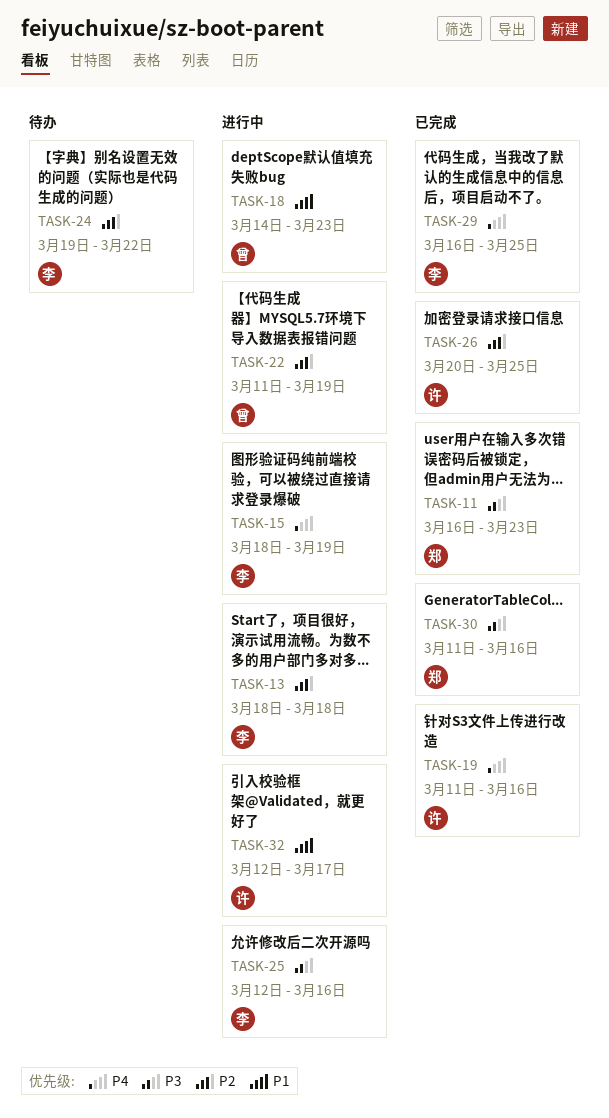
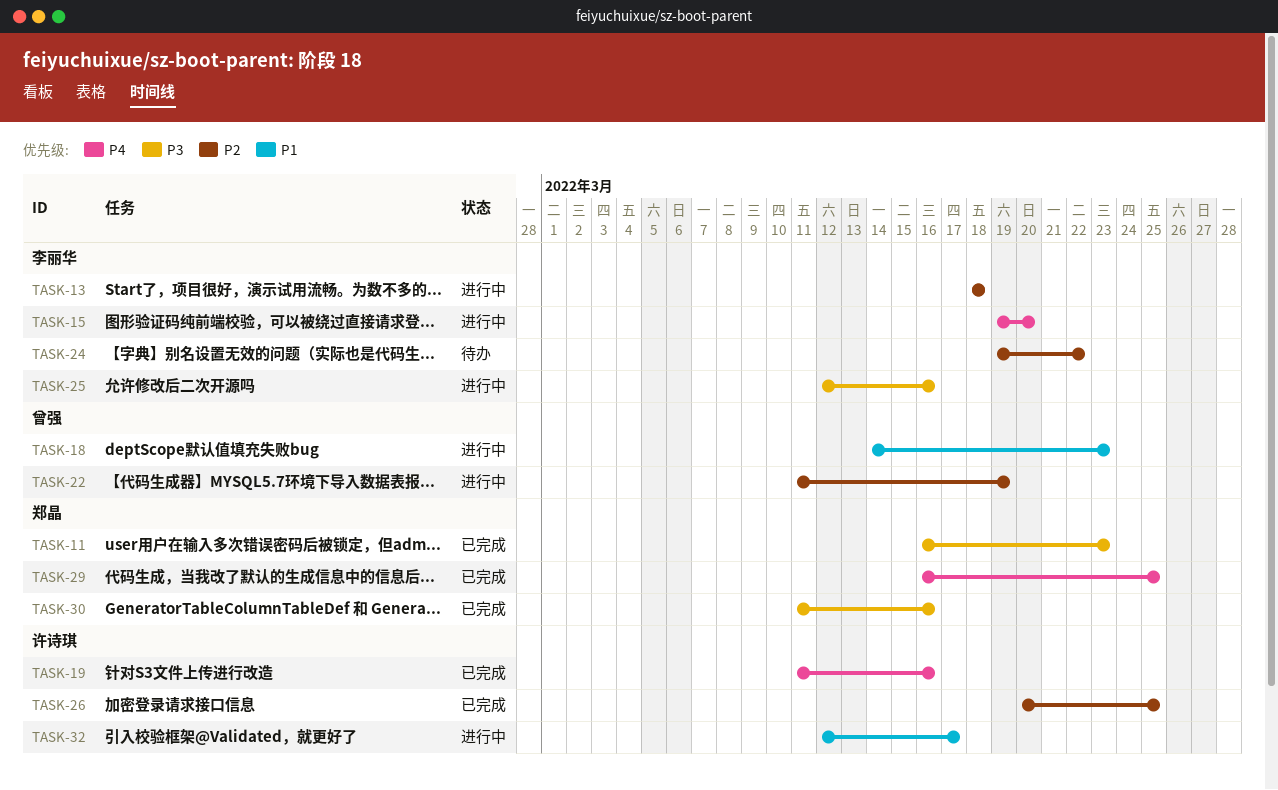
TASK-15, start: Mar 18 -> Mar 19
TASK-15, due: Mar 19 -> Mar 20
TASK-29, owner: 李丽华 -> 郑晶

